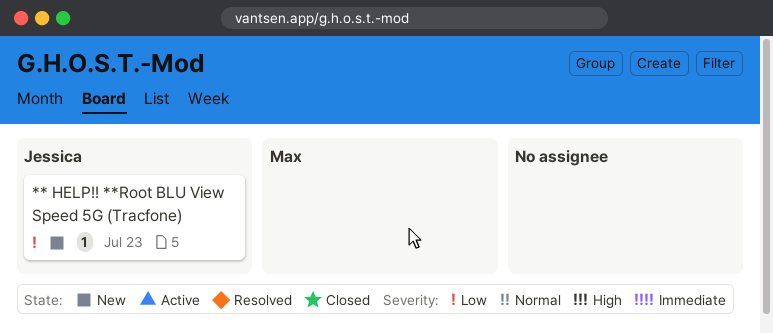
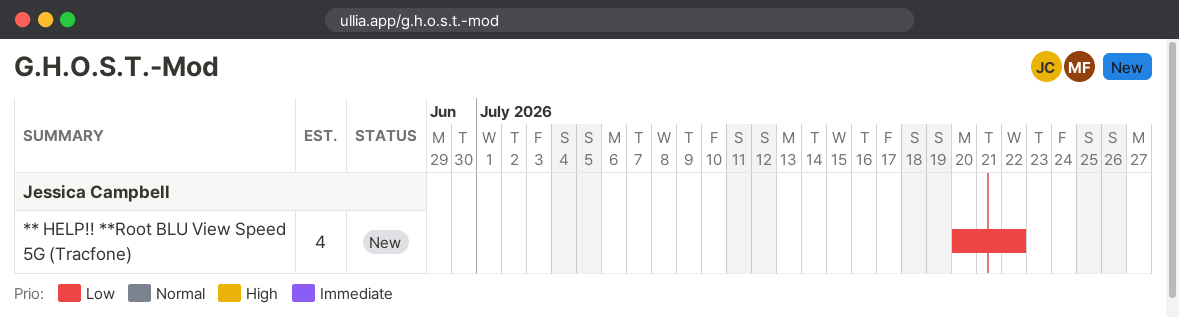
** HELP!! **Root BLU View Speed 5G (Tracfone), estimate: 1 -> 4
** HELP!! **Root BLU View Speed 5G (Tracfone), due: Jul 23 -> Jul 22

